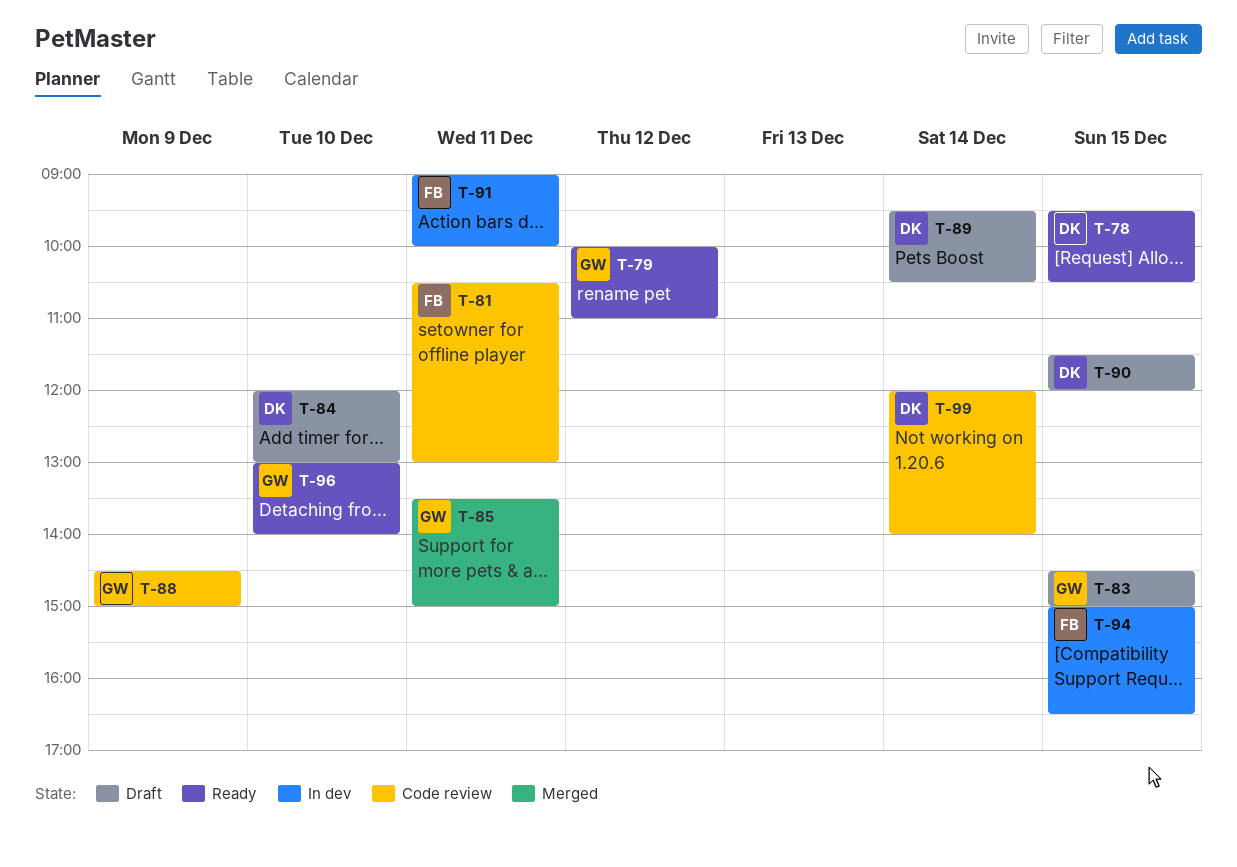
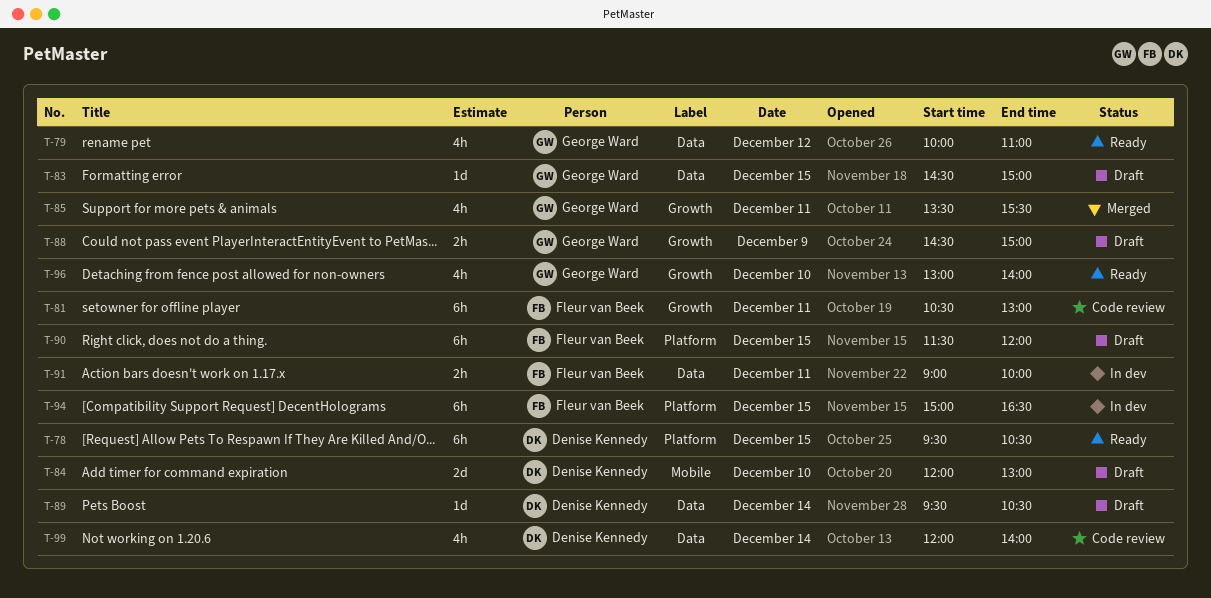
T-85, ends: 15:00 -> 15:30
T-88, status: Code review -> Draft
T-90, owner: Denise Kennedy -> Fleur van Beek

